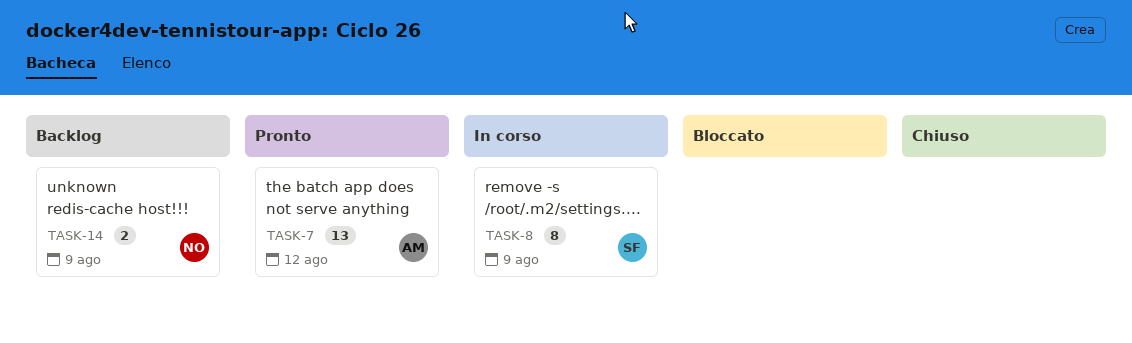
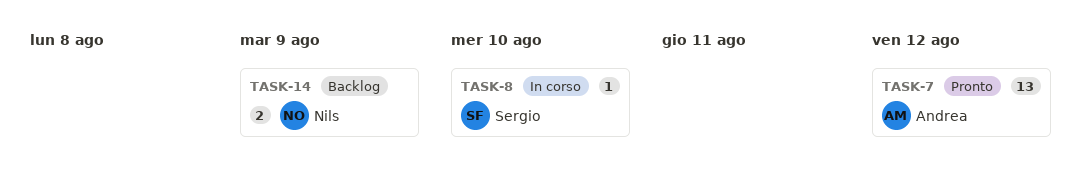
TASK-8, estimate: 8 -> 1
TASK-8, due: Aug 9 -> Aug 10

